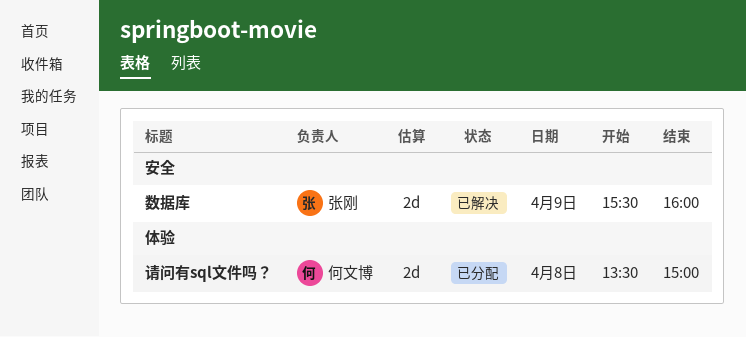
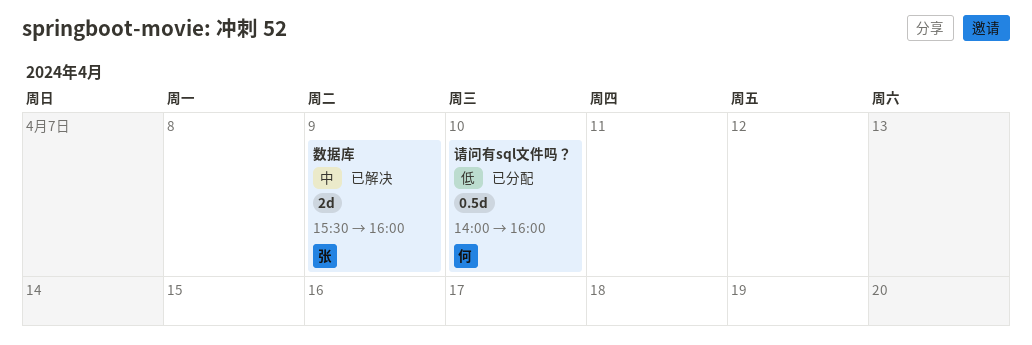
请问有sql文件吗？, estimate: 2d -> 0.5d
请问有sql文件吗？, day: Apr 8 -> Apr 10
请问有sql文件吗？, begins: 13:30 -> 14:00
请问有sql文件吗？, ends: 15:00 -> 16:00

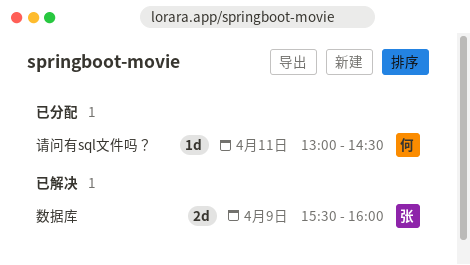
请问有sql文件吗？, estimate: 0.5d -> 1d
请问有sql文件吗？, day: Apr 10 -> Apr 11
请问有sql文件吗？, begins: 14:00 -> 13:00
请问有sql文件吗？, ends: 16:00 -> 14:30

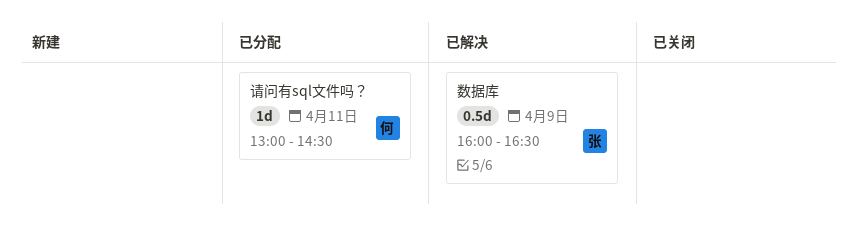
数据库, estimate: 2d -> 0.5d
数据库, begins: 15:30 -> 16:00
数据库, ends: 16:00 -> 16:30

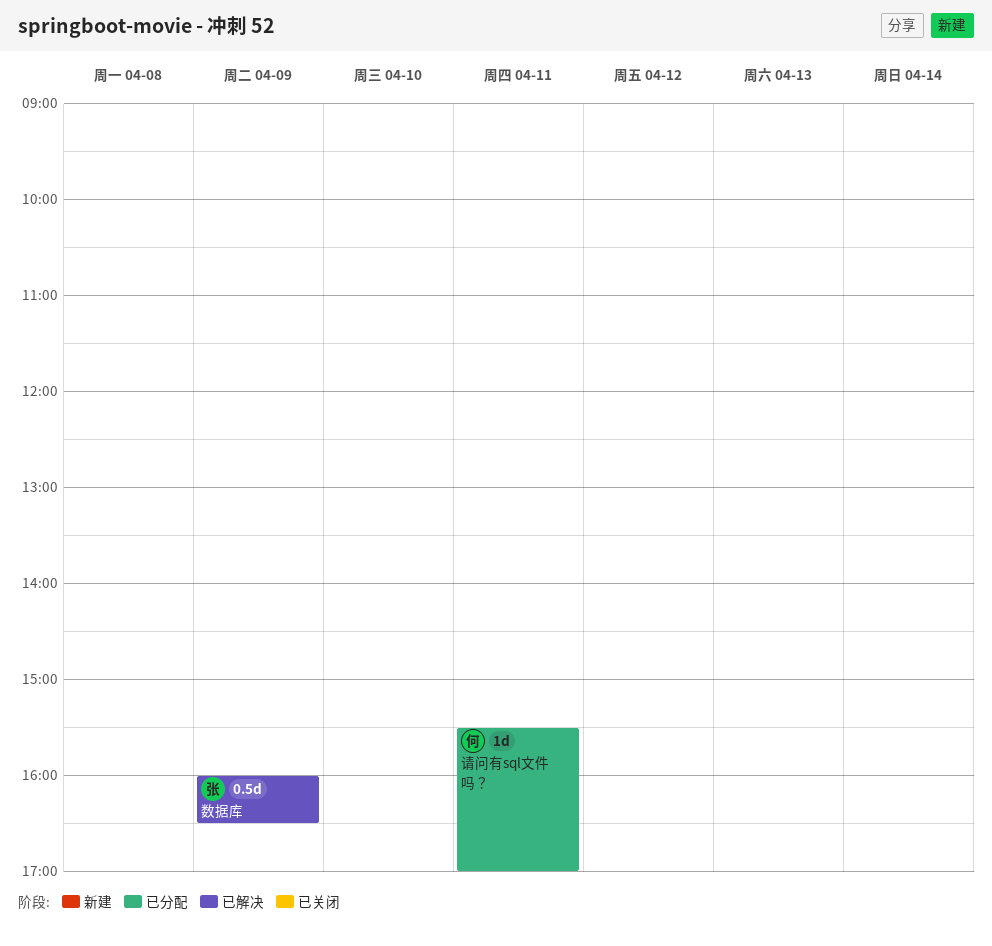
请问有sql文件吗？, begins: 13:00 -> 15:30
请问有sql文件吗？, ends: 14:30 -> 17:00

